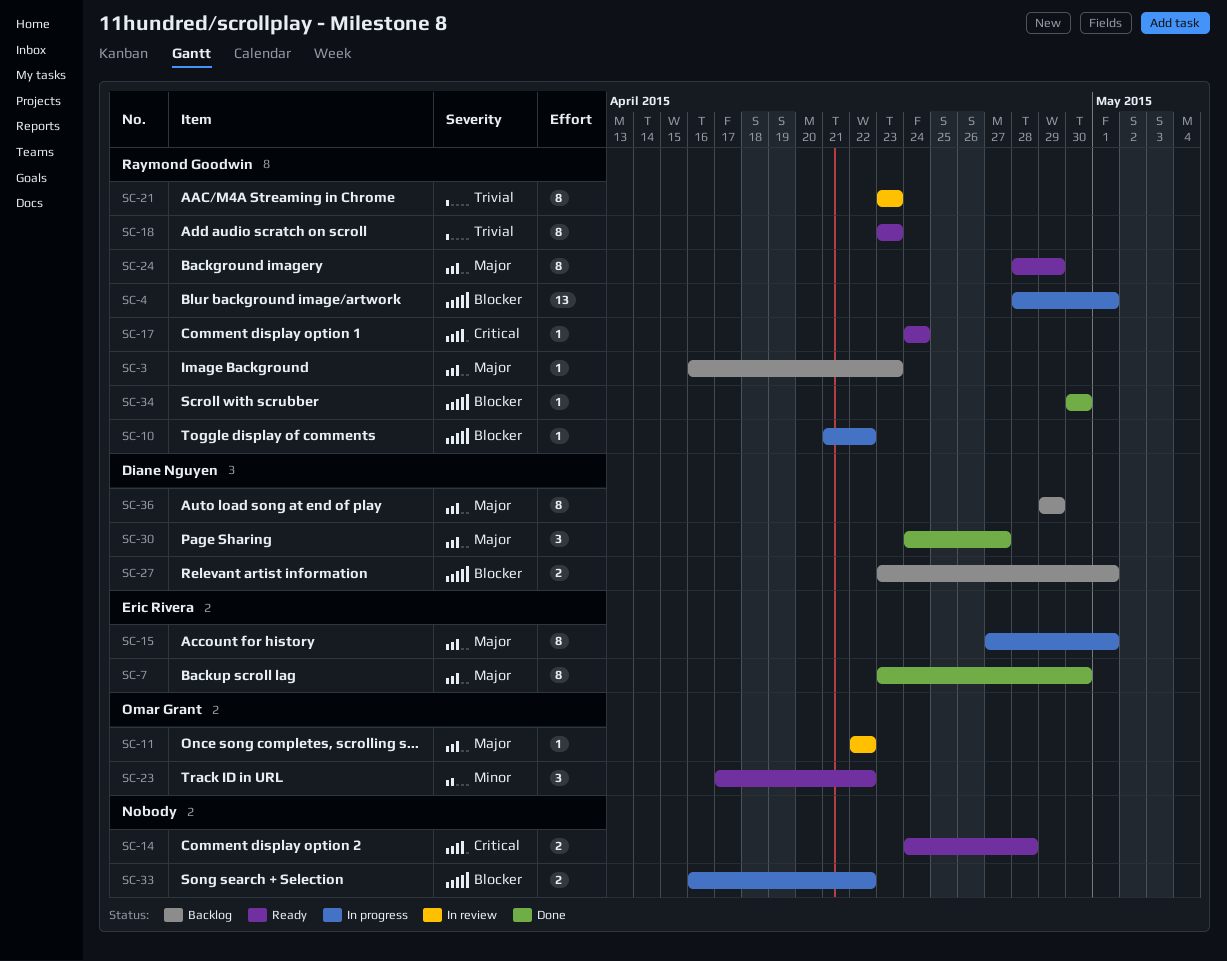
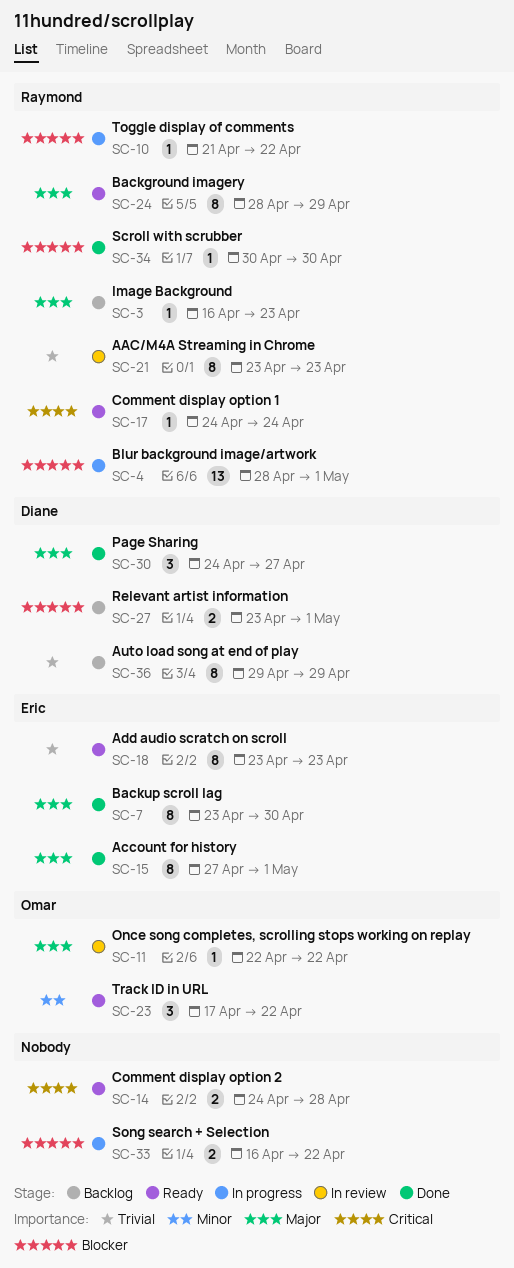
SC-15, status: In progress -> Done
SC-18, owner: Raymond Goodwin -> Eric Rivera
SC-36, priority: Major -> Trivial

